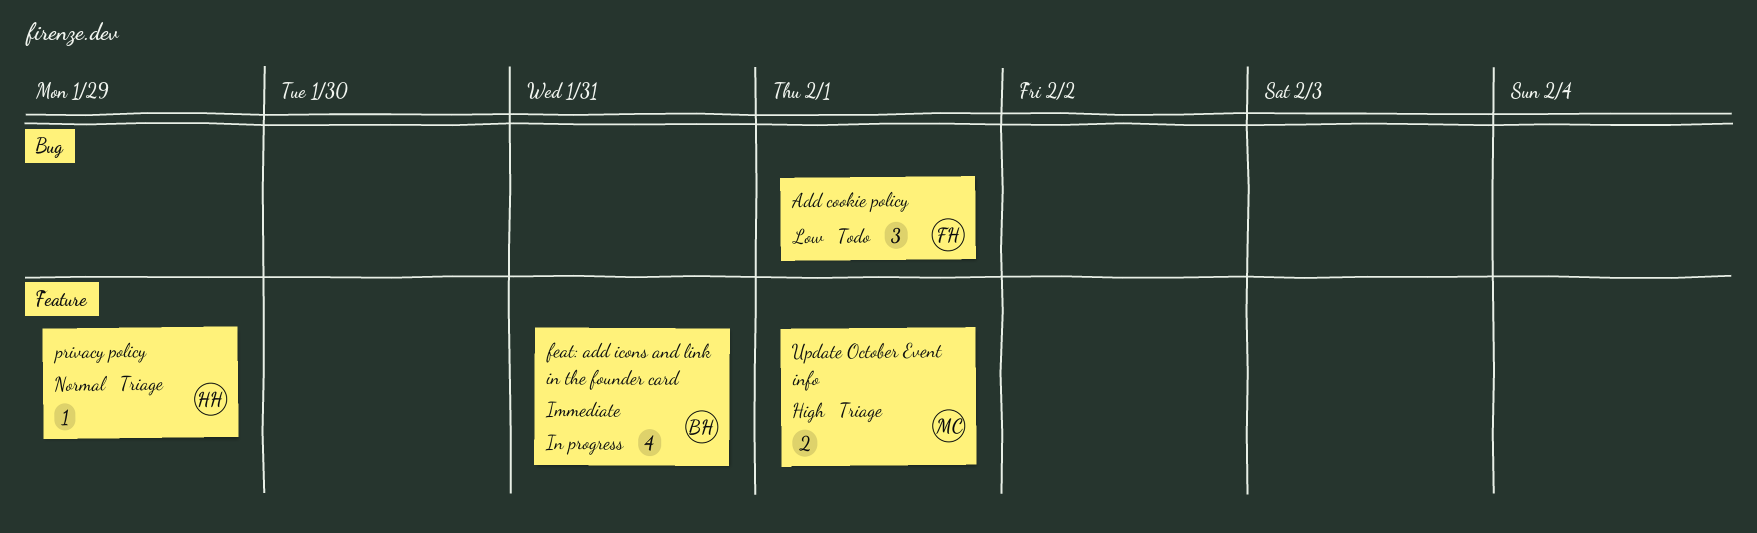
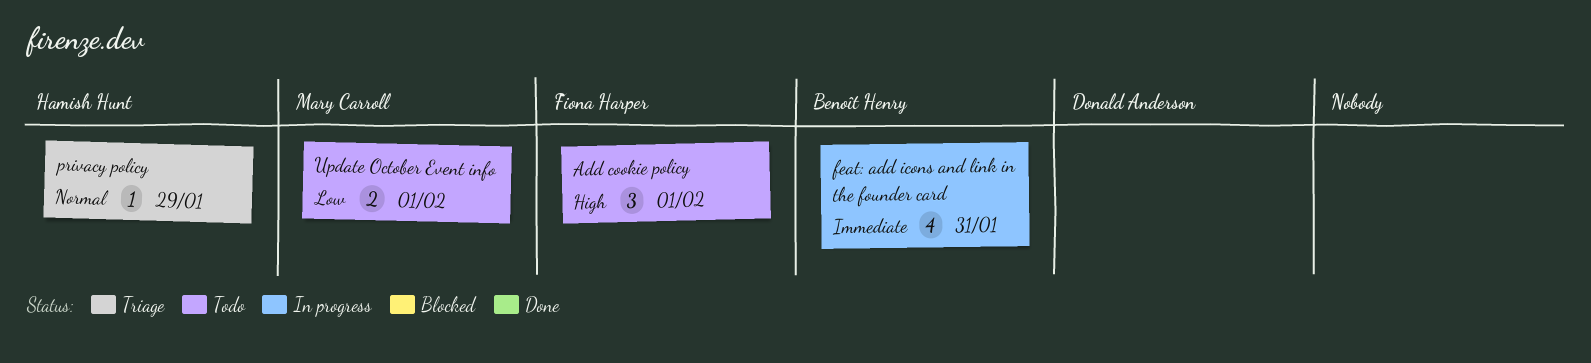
Add cookie policy, priority: Low -> High
Update October Event info, status: Triage -> Todo
Update October Event info, priority: High -> Low

